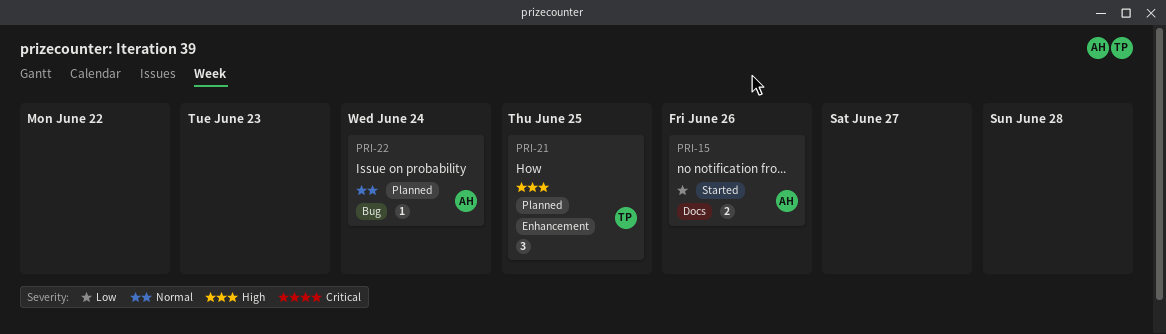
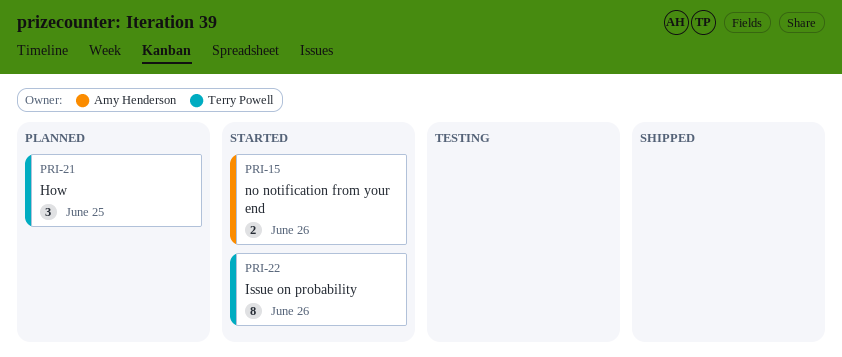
PRI-22, status: Planned -> Started
PRI-22, owner: Amy Henderson -> Terry Powell
PRI-22, estimate: 1 -> 8
PRI-22, due: Jun 24 -> Jun 26

